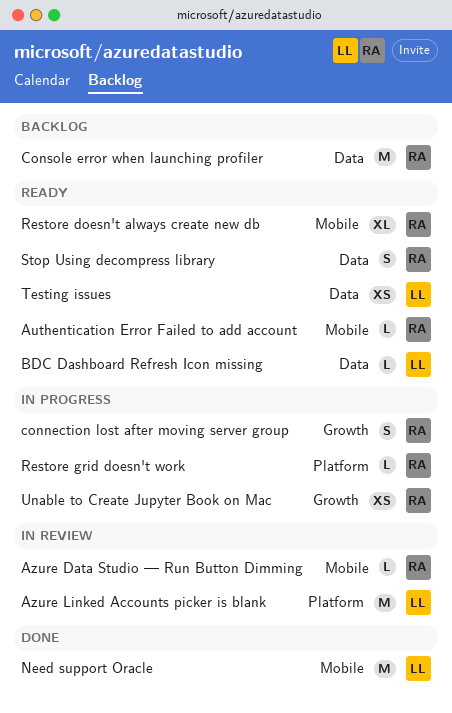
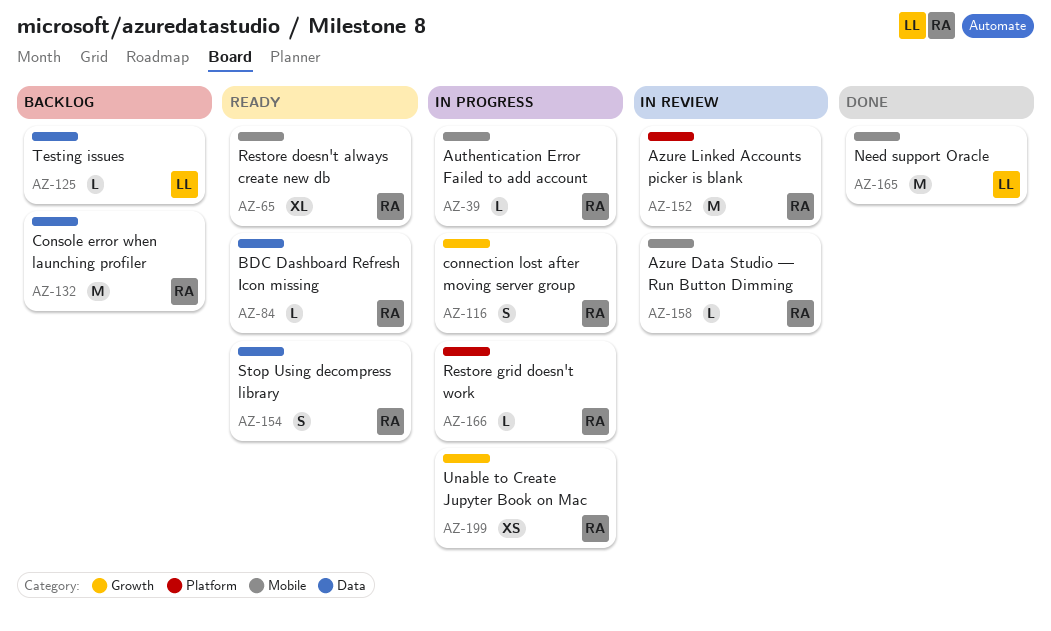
Authentication Error Failed to add account, status: Ready -> In progress
Azure Linked Accounts picker is blank, owner: LL -> RA
BDC Dashboard Refresh Icon missing, owner: LL -> RA
Testing issues, status: Ready -> Backlog
Testing issues, estimate: XS -> L

